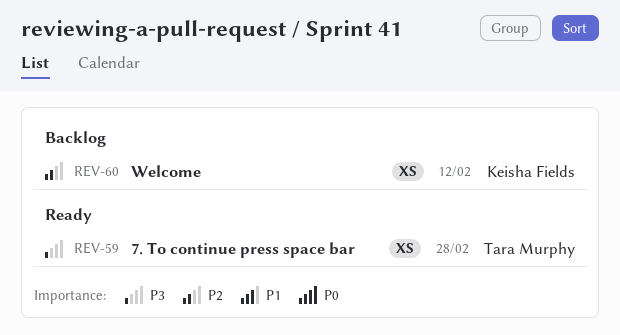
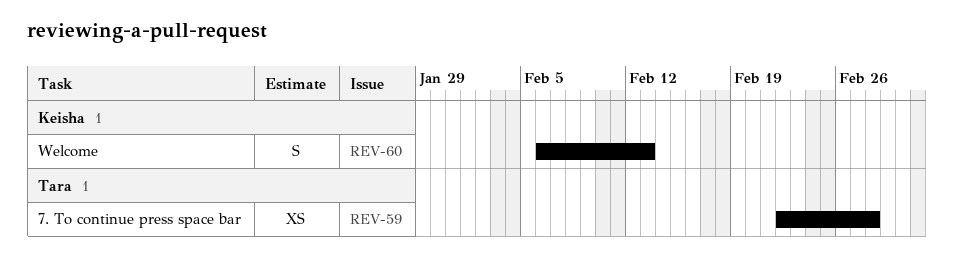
REV-60, estimate: XS -> S
REV-60, due: Feb 12 -> Feb 13

